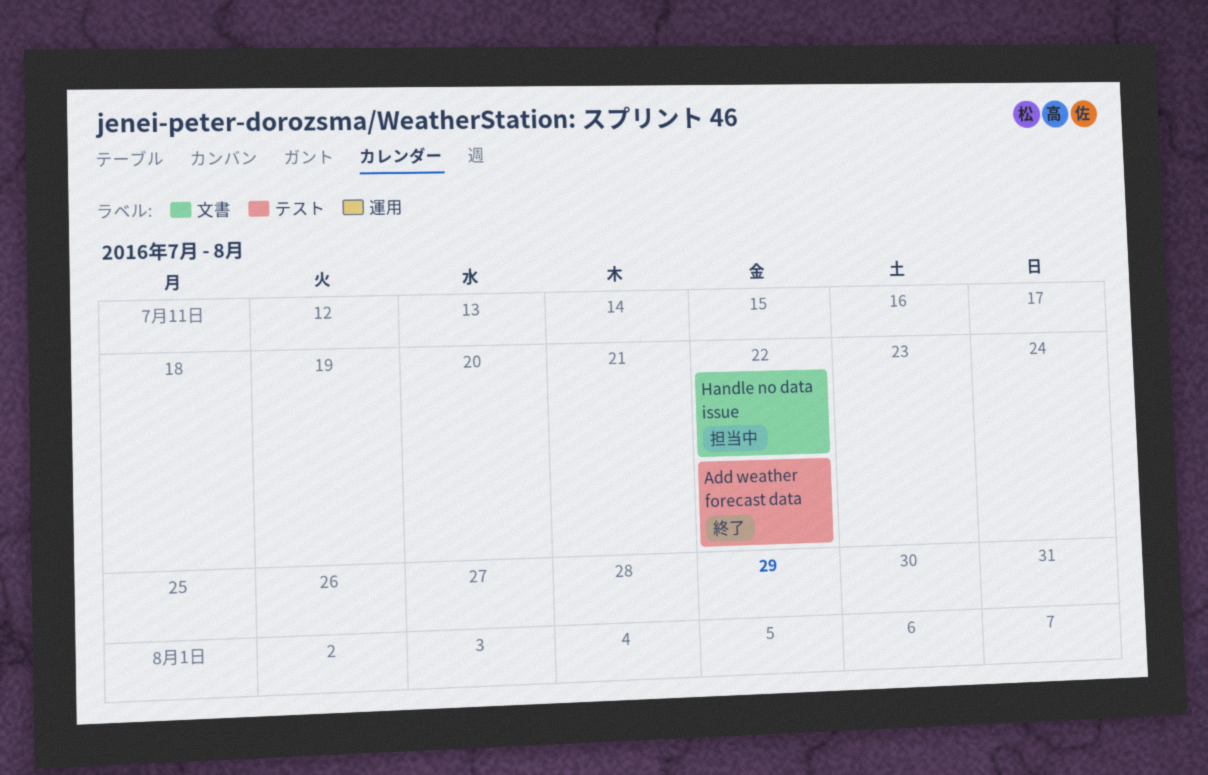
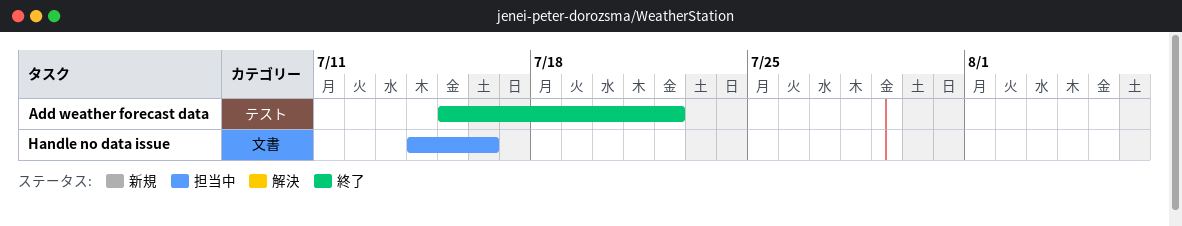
Handle no data issue, due: Jul 22 -> Jul 16

